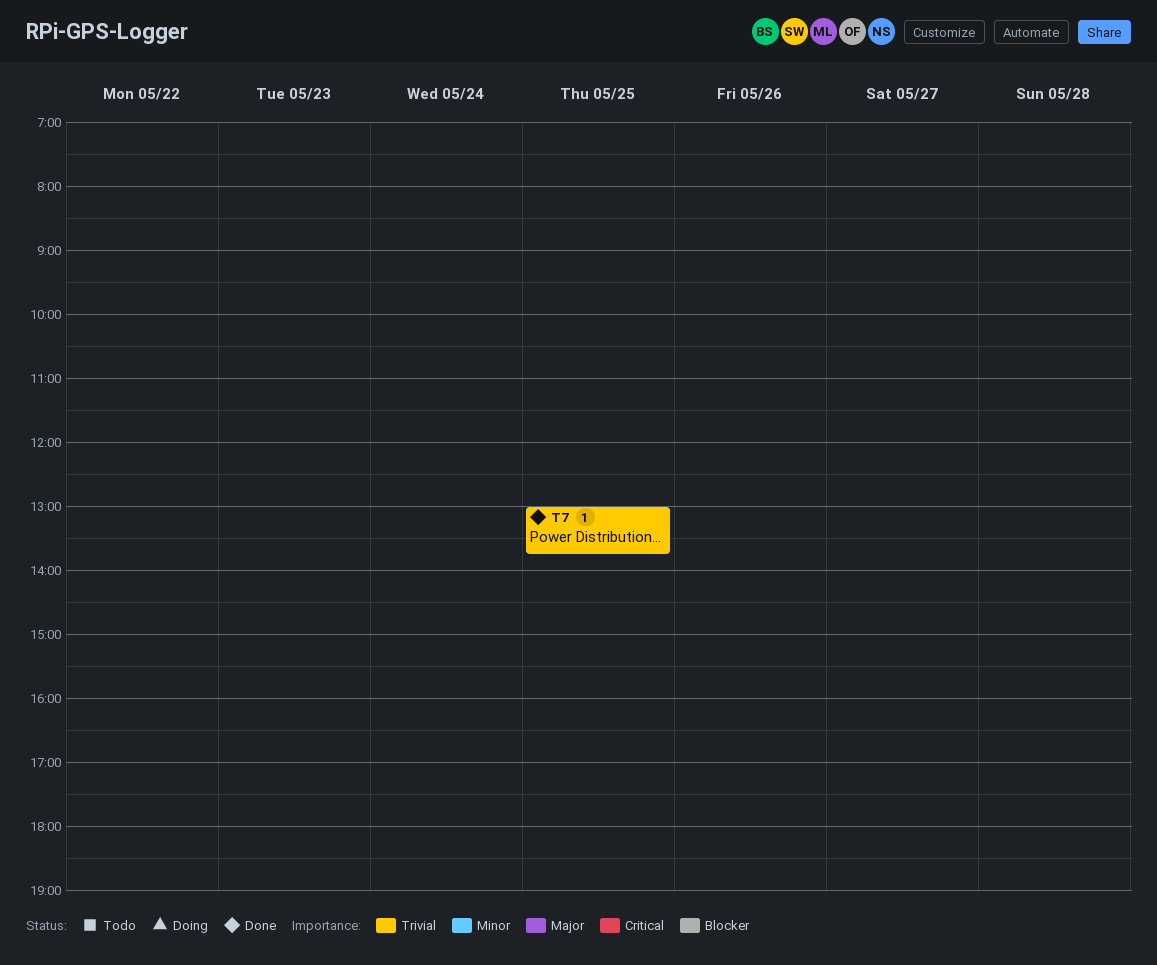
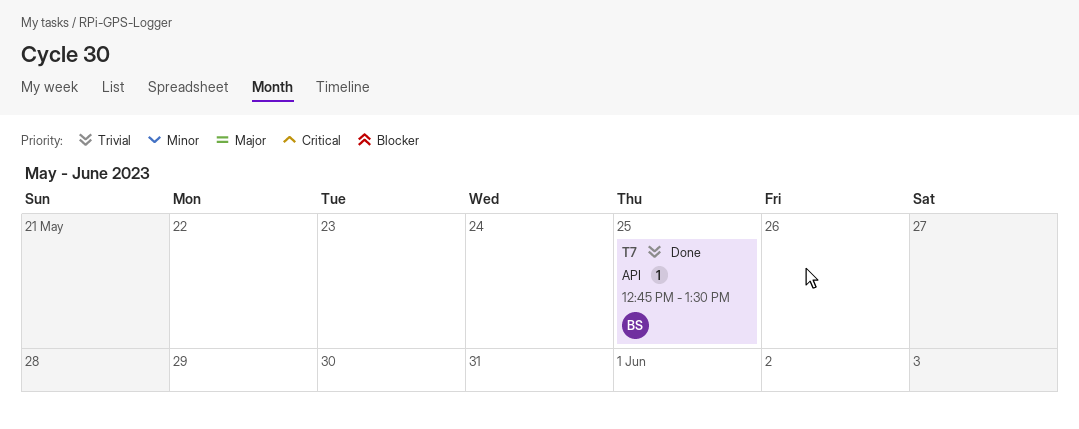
T7, begins: 13:00 -> 12:45
T7, ends: 13:45 -> 13:30

